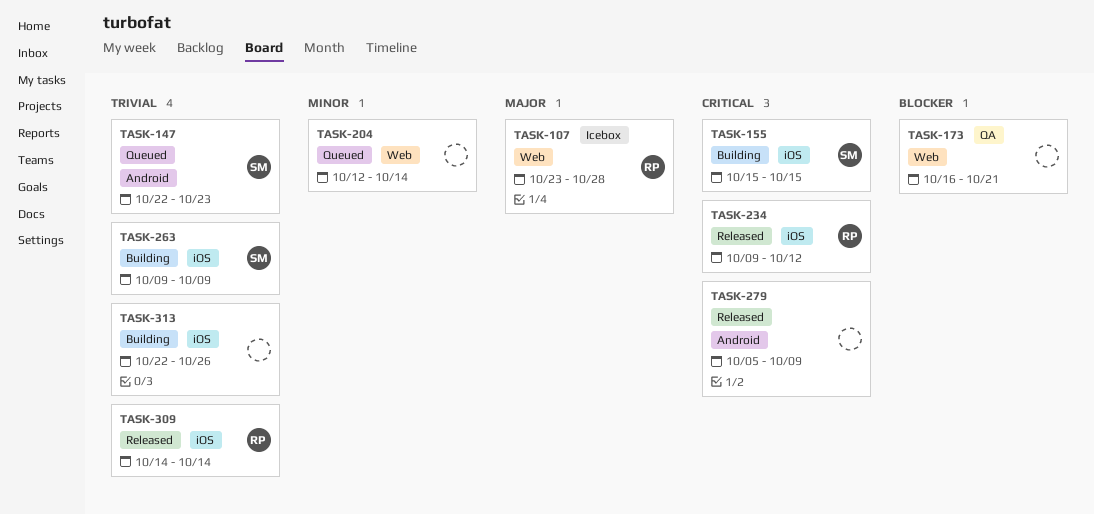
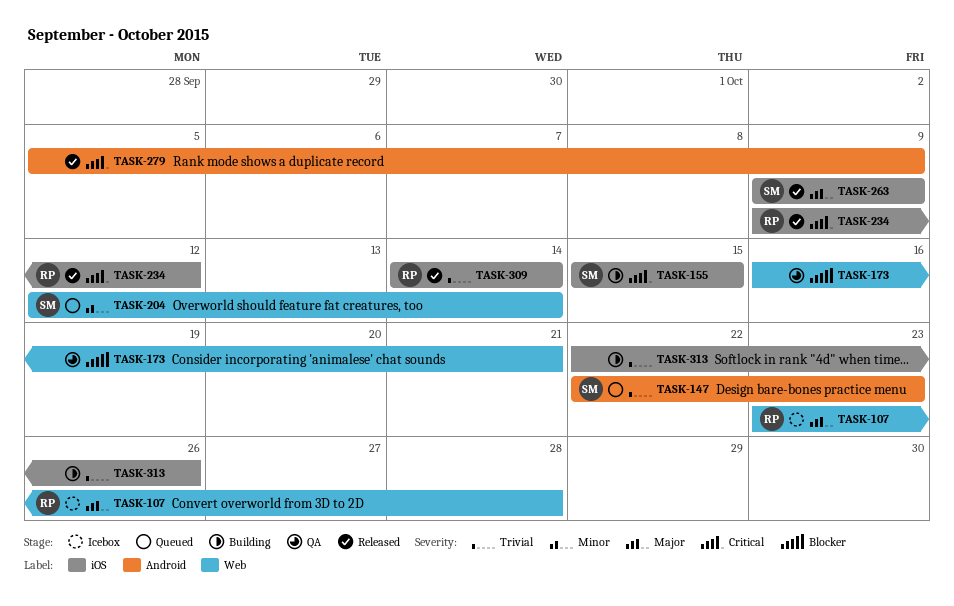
TASK-204, owner: none -> SM
TASK-263, status: Building -> Released
TASK-263, priority: Trivial -> Major

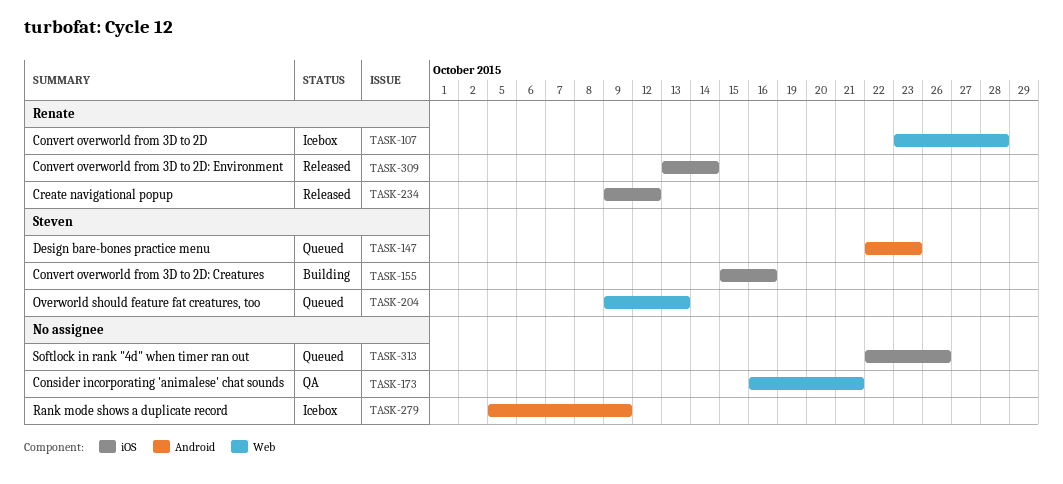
TASK-155, due: Oct 15 -> Oct 16
TASK-204, start: Oct 12 -> Oct 9
TASK-204, due: Oct 14 -> Oct 13
TASK-263: present -> none
TASK-279, status: Released -> Icebox
TASK-309, start: Oct 14 -> Oct 13
TASK-313, status: Building -> Queued

